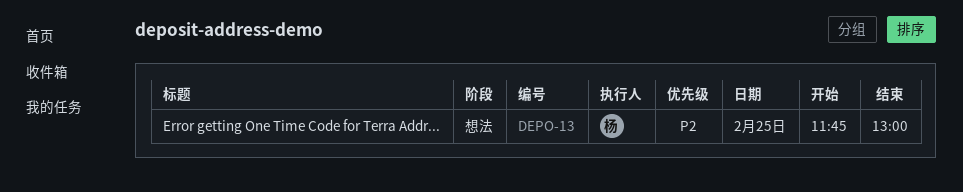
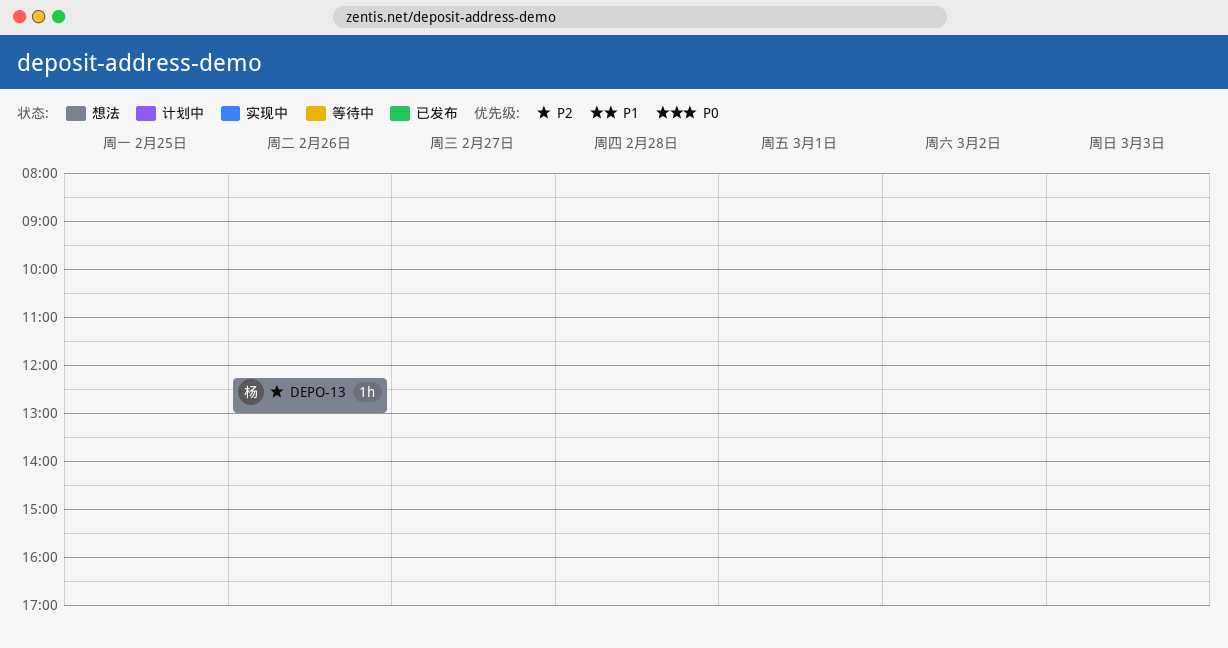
DEPO-13, day: Feb 25 -> Feb 26
DEPO-13, begins: 11:45 -> 12:15

